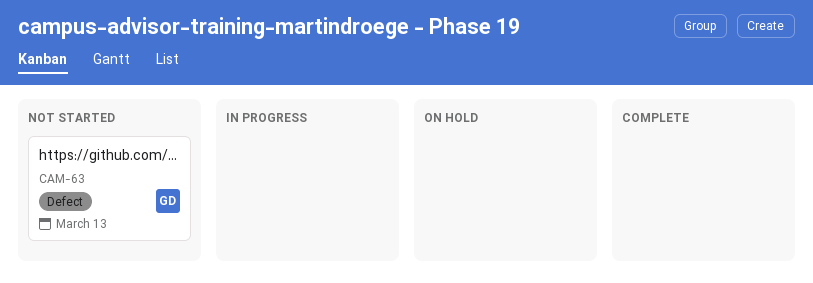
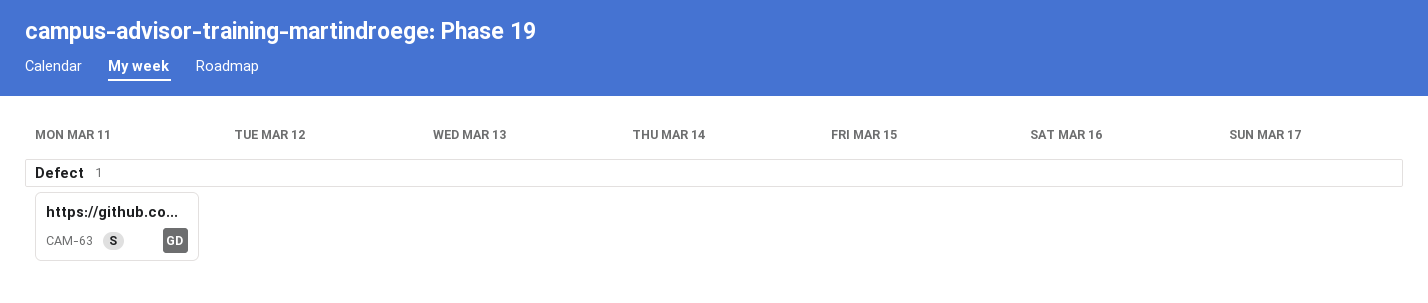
CAM-63, due: Mar 13 -> Mar 11

